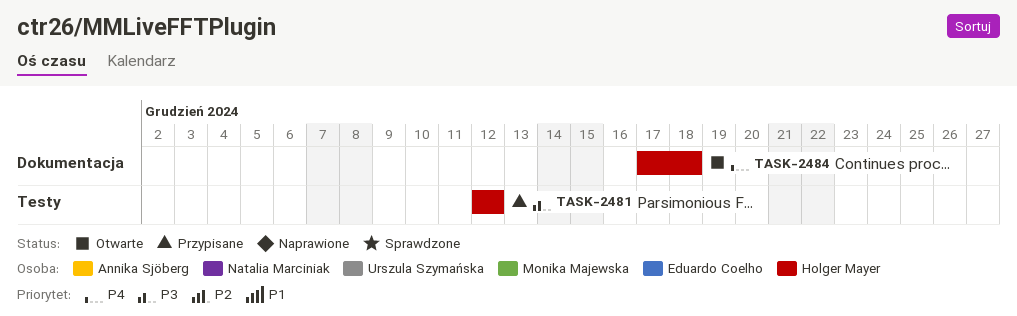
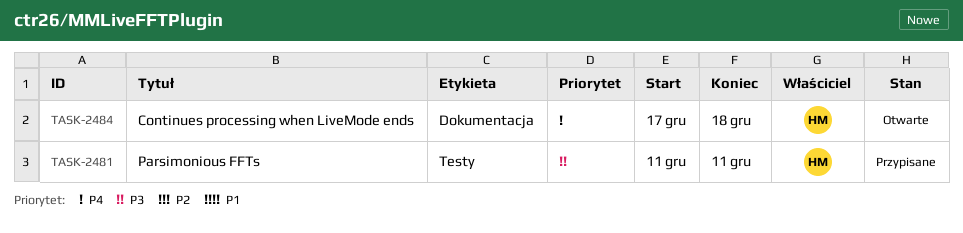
TASK-2481, start: Dec 12 -> Dec 11
TASK-2481, due: Dec 12 -> Dec 11

